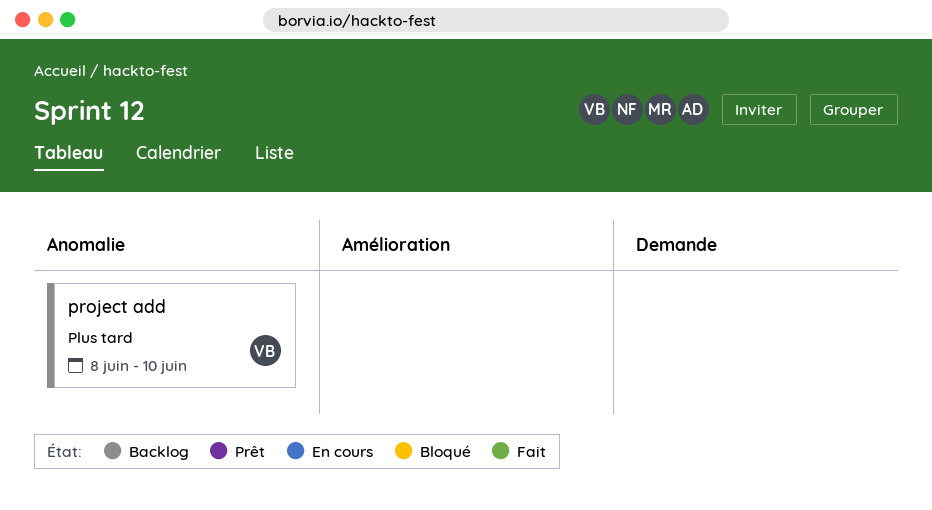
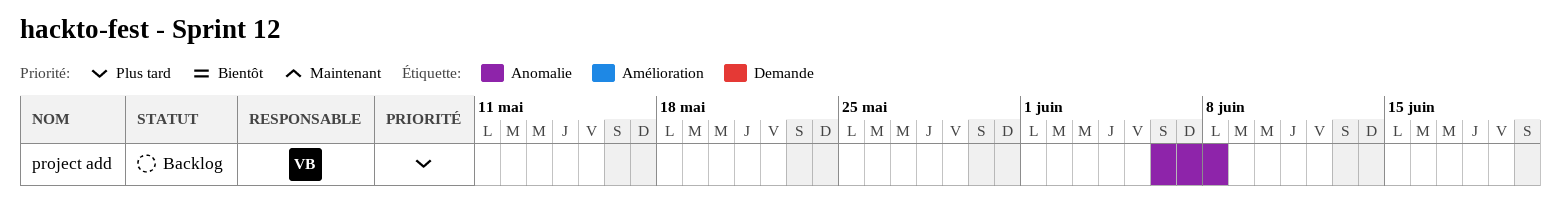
project add, start: Jun 8 -> Jun 6
project add, due: Jun 10 -> Jun 8

